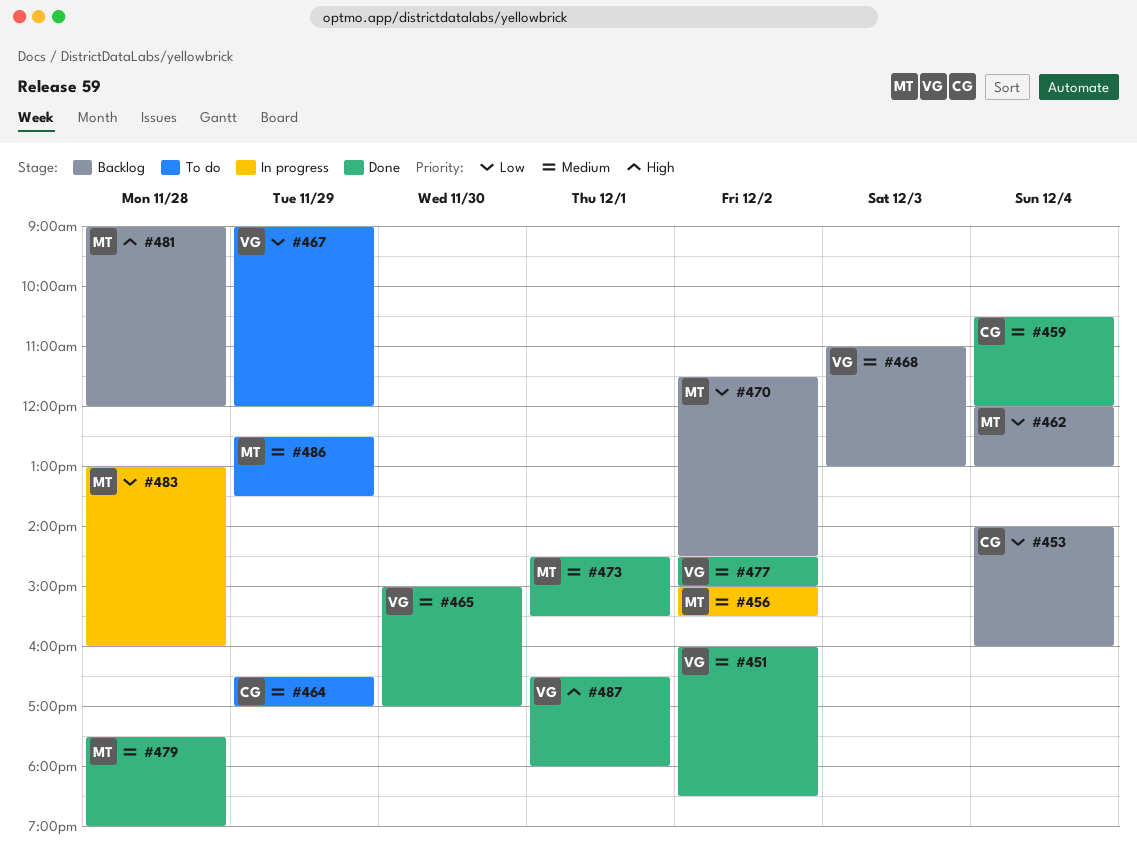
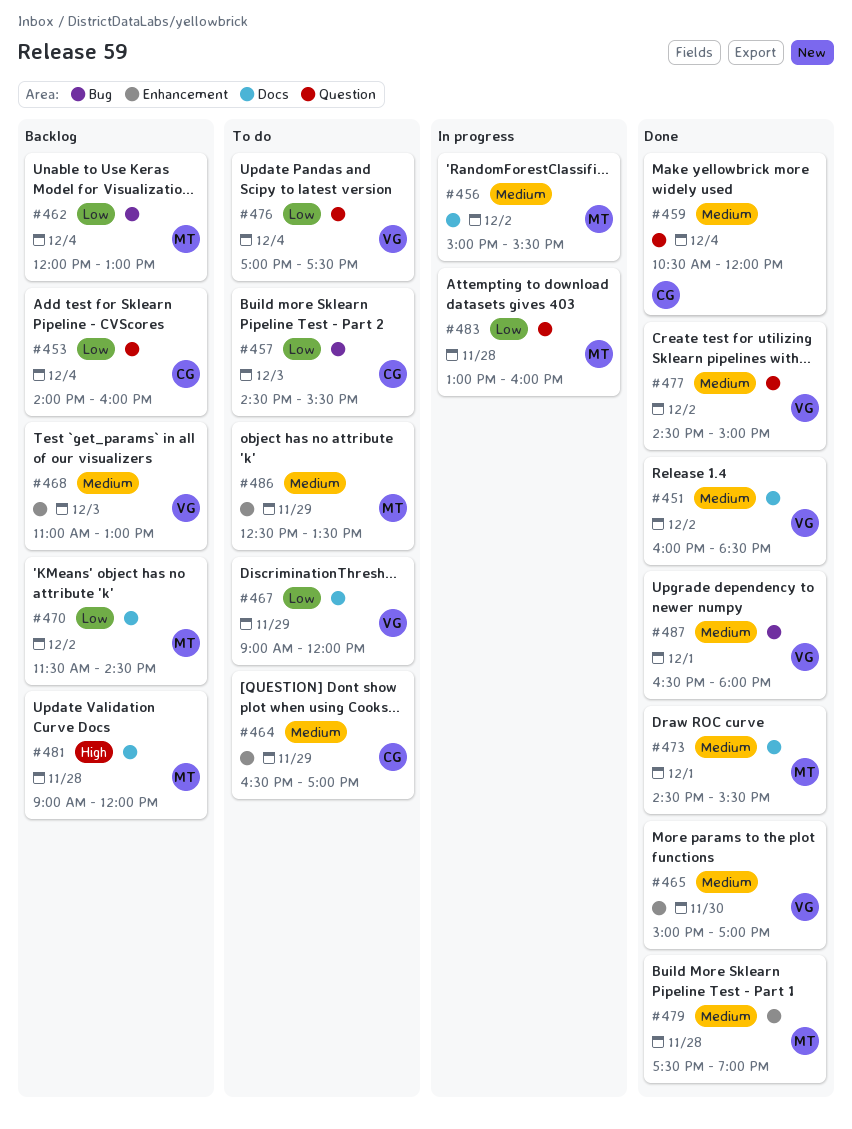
#457: none -> present
#476: none -> present
#487, priority: High -> Medium

